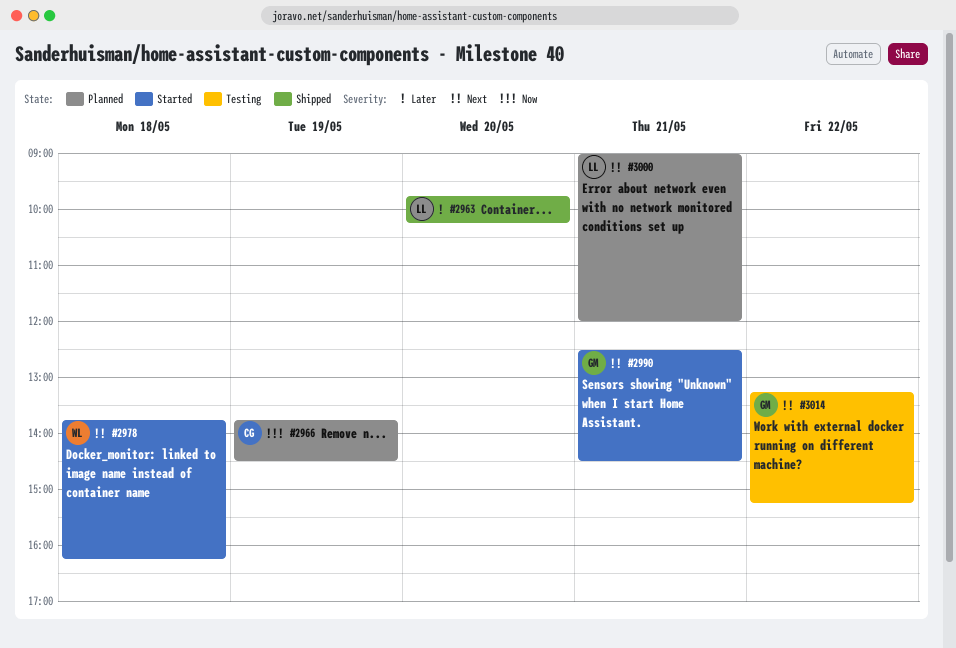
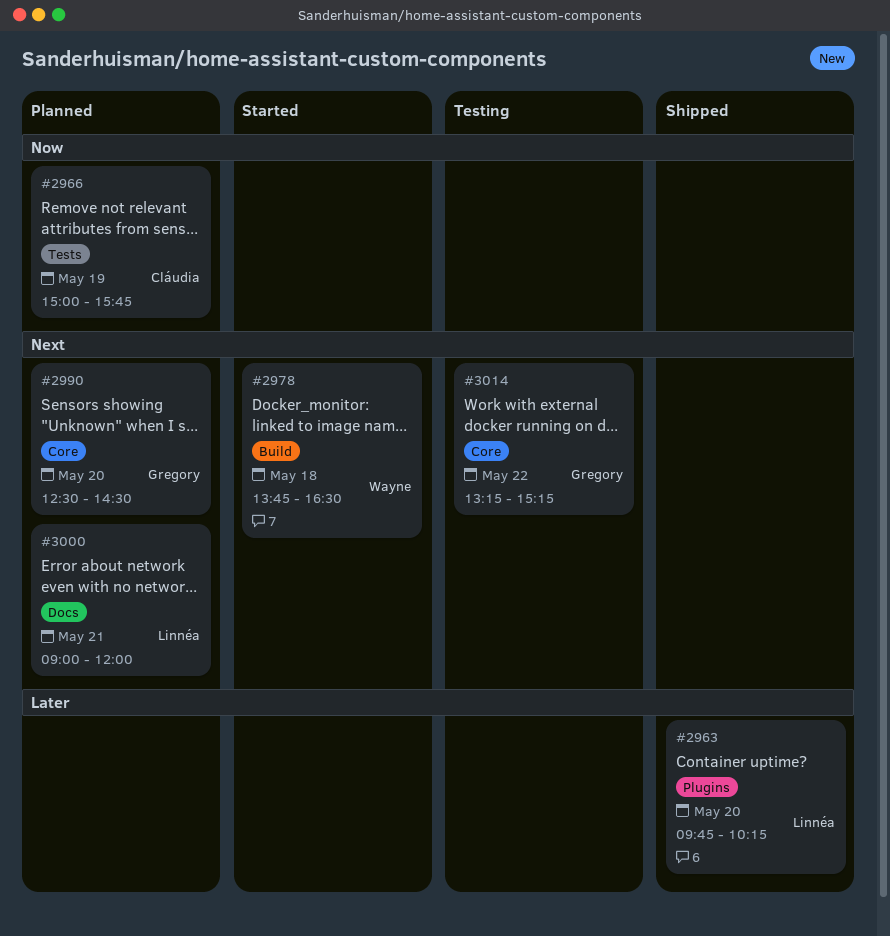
#2966, begins: 13:45 -> 15:00
#2966, ends: 14:30 -> 15:45
#2978, ends: 16:15 -> 16:30
#2990, status: Started -> Planned
#2990, day: May 21 -> May 20

